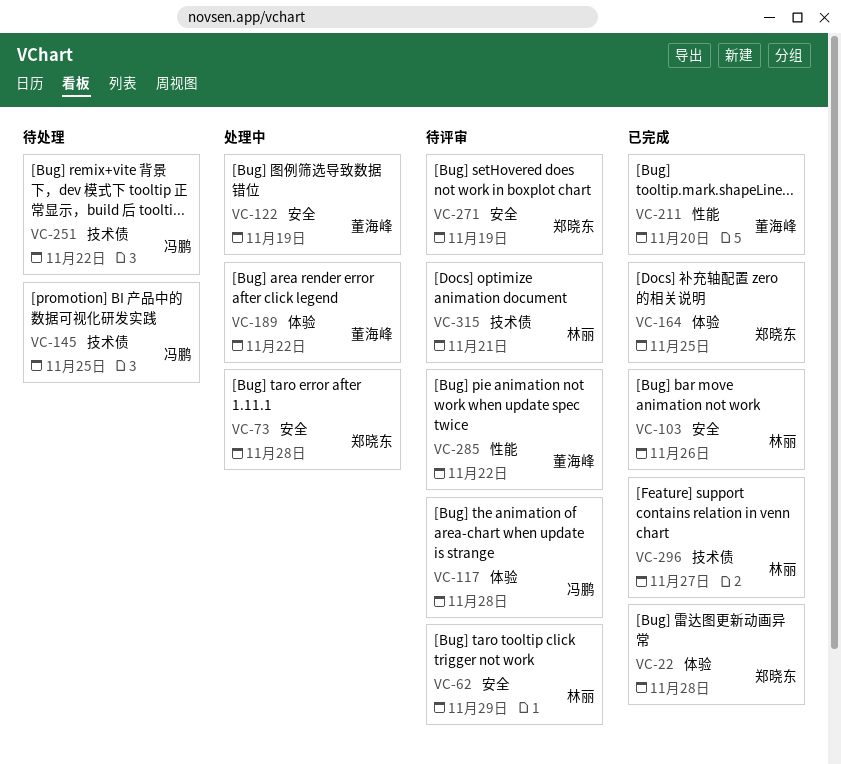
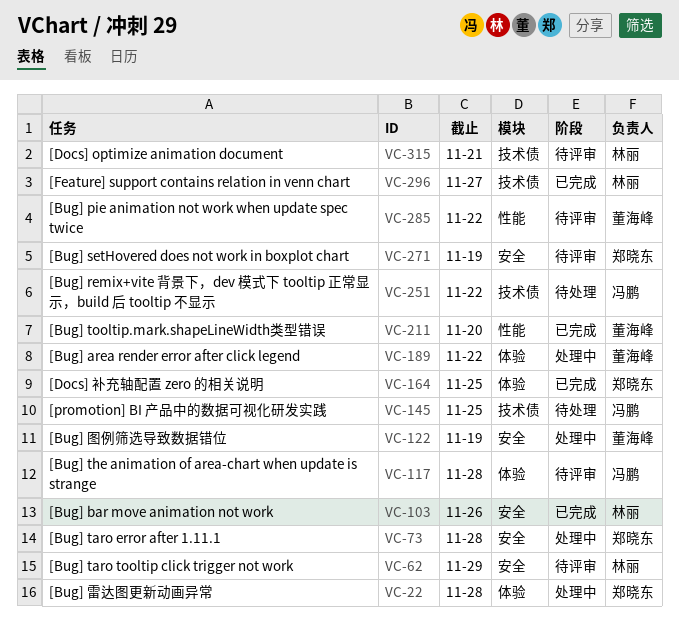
VC-22, status: 已完成 -> 处理中

